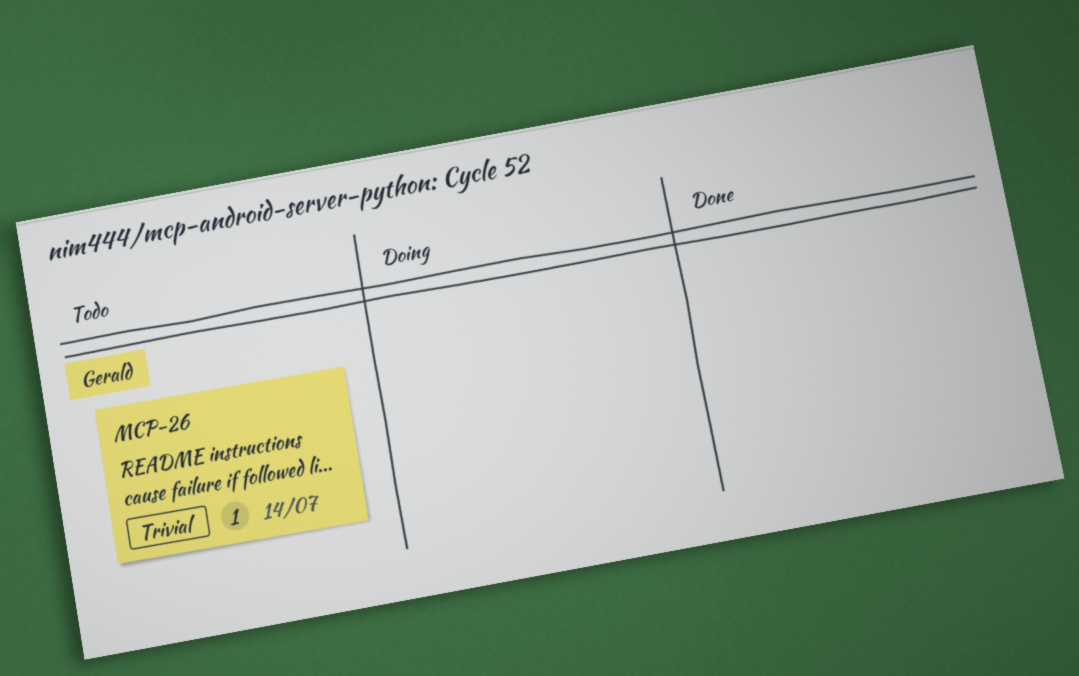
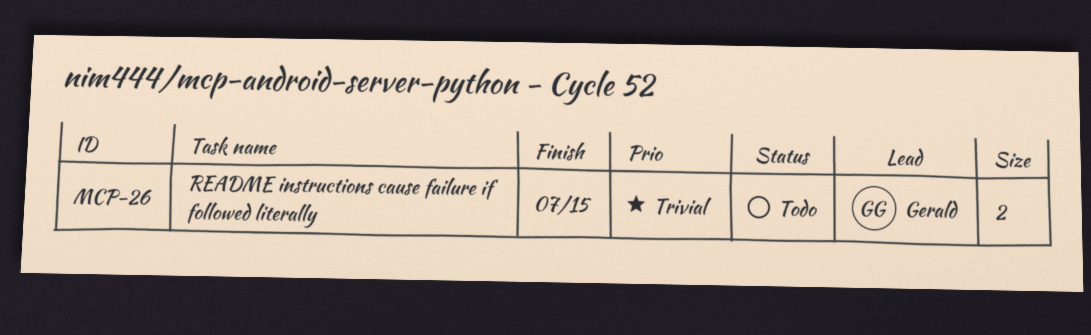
MCP-26, estimate: 1 -> 2
MCP-26, due: Jul 14 -> Jul 15

